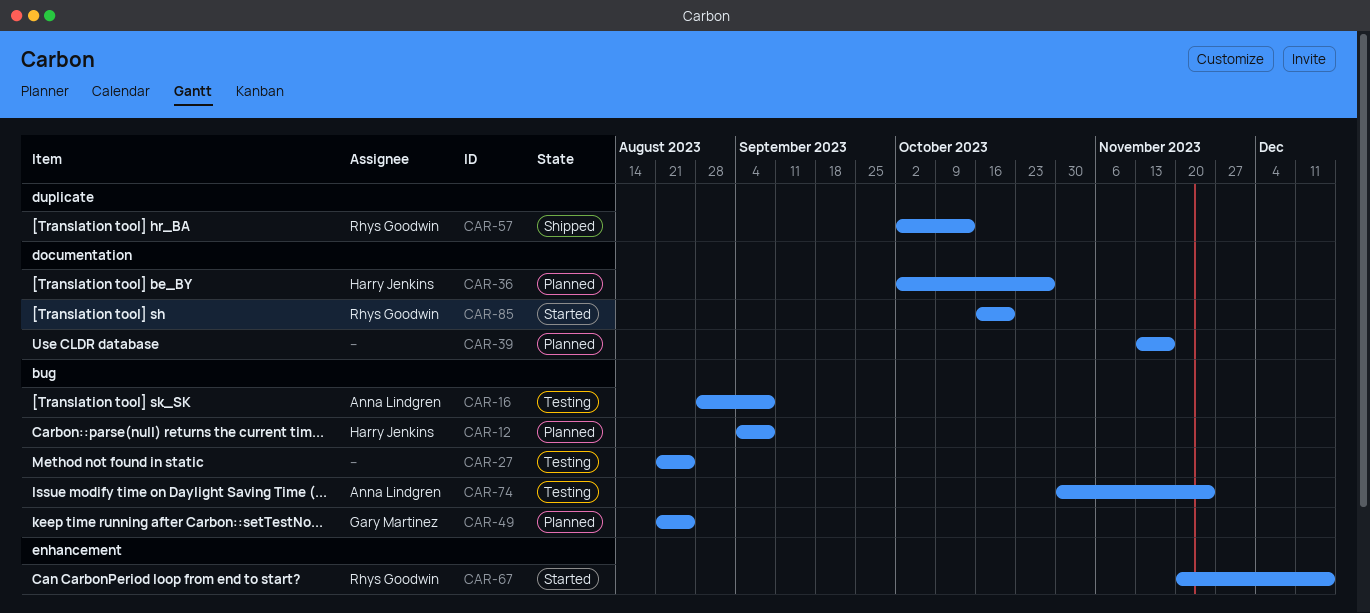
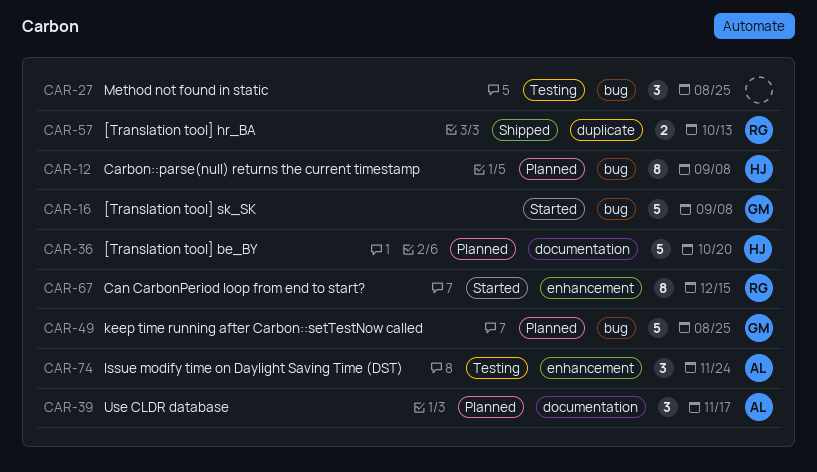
CAR-16, status: Testing -> Started
CAR-16, owner: Anna Lindgren -> Gary Martinez
CAR-36, due: Oct 27 -> Oct 20
CAR-39, owner: none -> Anna Lindgren
CAR-74, label: bug -> enhancement
CAR-85: present -> none

